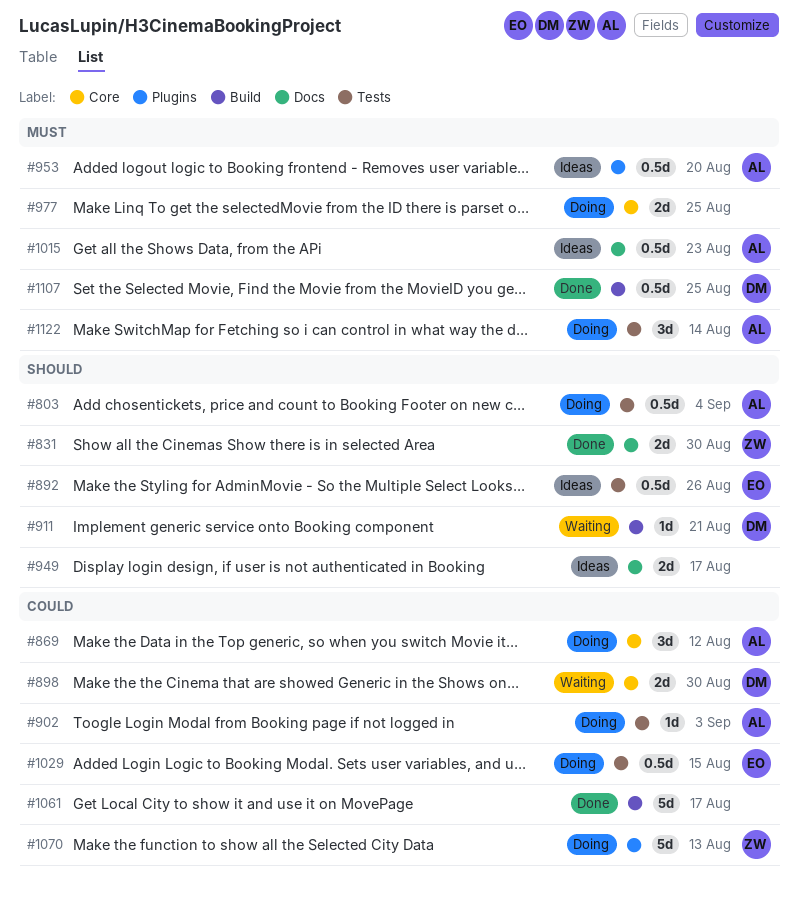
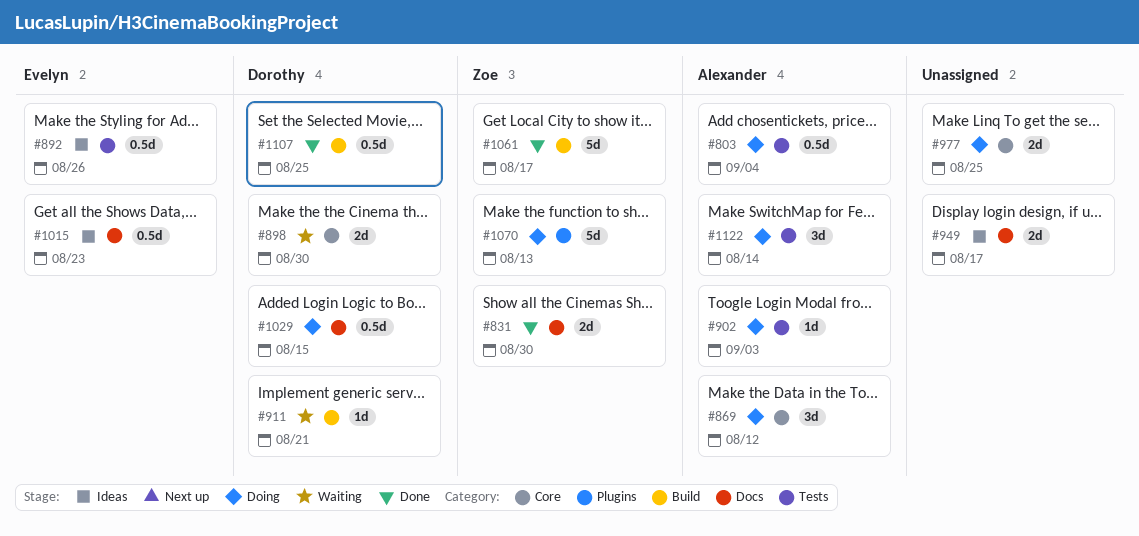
#953: present -> none
#1015, owner: Alexander -> Evelyn
#1029, owner: Evelyn -> Dorothy
#1029, label: Tests -> Docs
#1061, owner: none -> Zoe

